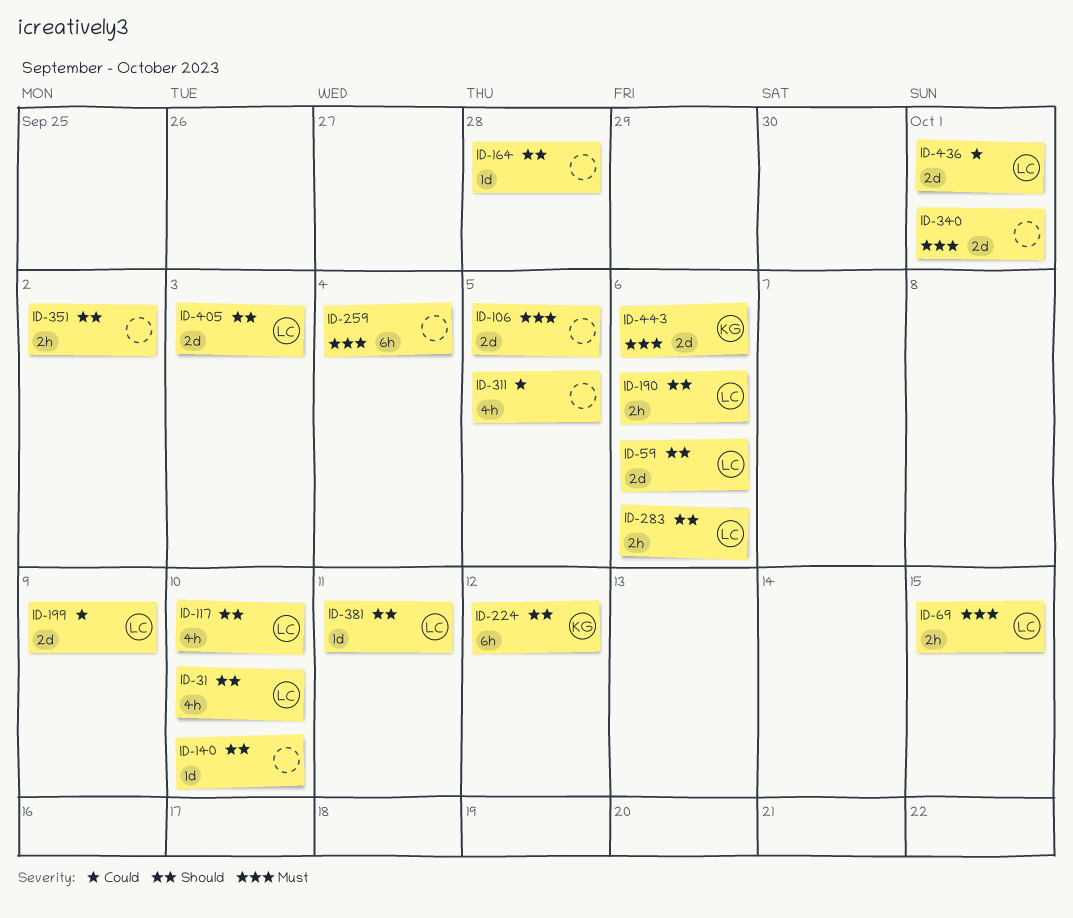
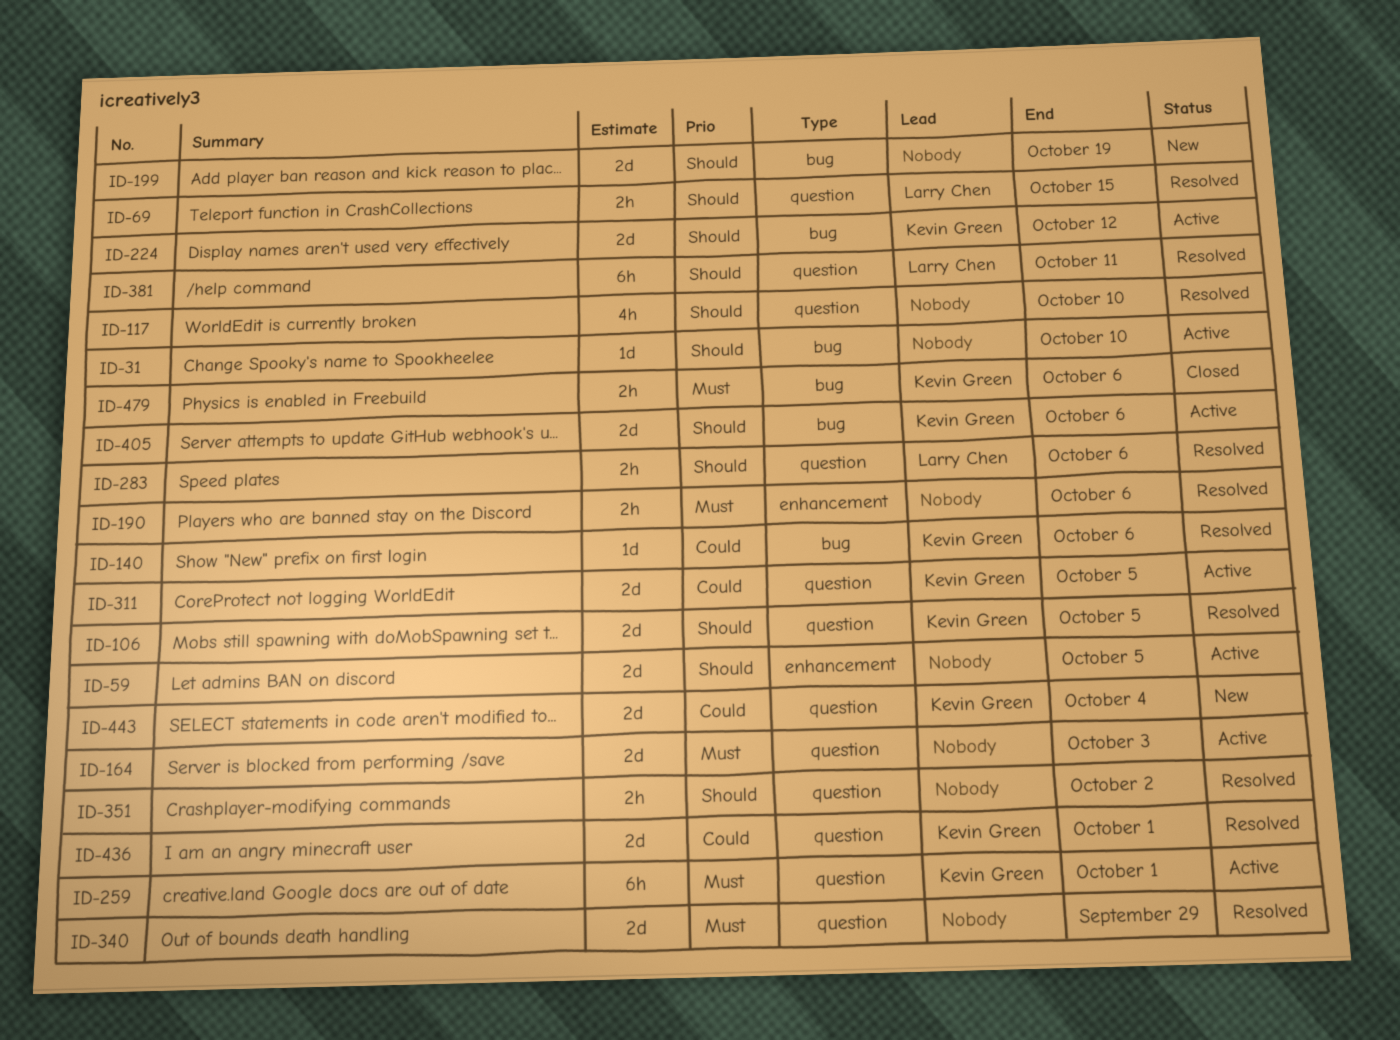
ID-31, owner: Larry Chen -> none
ID-31, estimate: 4h -> 1d
ID-59, owner: Larry Chen -> none
ID-59, due: Oct 6 -> Oct 5
ID-69, priority: Must -> Should
ID-106, owner: none -> Kevin Green
ID-106, priority: Must -> Should
ID-117, owner: Larry Chen -> none
ID-140, owner: none -> Kevin Green
ID-140, priority: Should -> Could
ID-140, due: Oct 10 -> Oct 6
ID-164, priority: Should -> Must
ID-164, estimate: 1d -> 2d
ID-164, due: Sep 28 -> Oct 3
ID-190, owner: Larry Chen -> none
ID-190, priority: Should -> Must
ID-199, owner: Larry Chen -> none
ID-199, priority: Could -> Should
ID-199, due: Oct 9 -> Oct 19
ID-224, estimate: 6h -> 2d
ID-259, owner: none -> Kevin Green
ID-259, due: Oct 4 -> Oct 1
ID-311, owner: none -> Kevin Green
ID-311, estimate: 4h -> 2d
ID-340, due: Oct 1 -> Sep 29
ID-381, estimate: 1d -> 6h
ID-405, owner: Larry Chen -> Kevin Green
ID-405, due: Oct 3 -> Oct 6
ID-436, owner: Larry Chen -> Kevin Green
ID-443, priority: Must -> Could
ID-443, due: Oct 6 -> Oct 4
ID-479: none -> present

